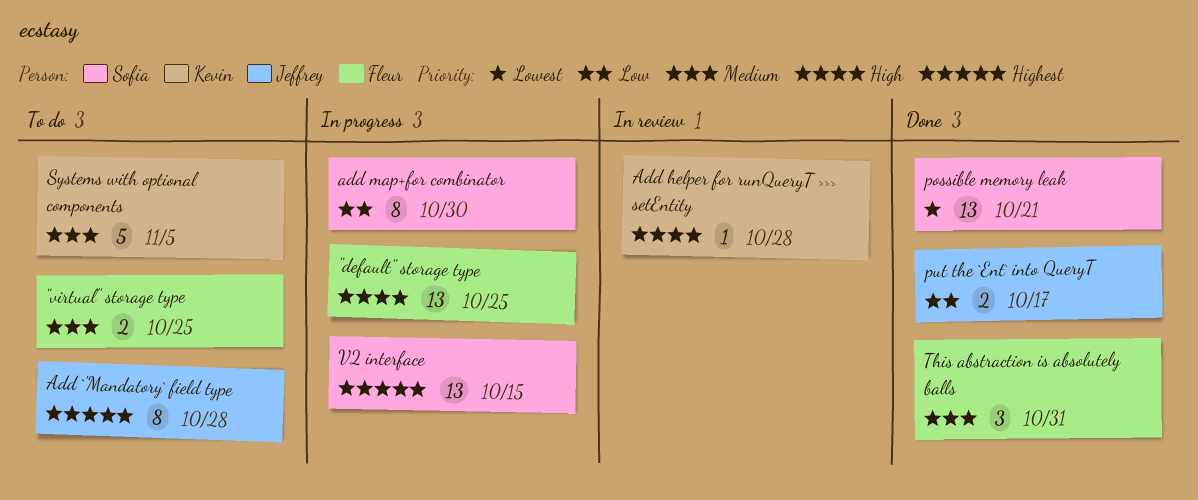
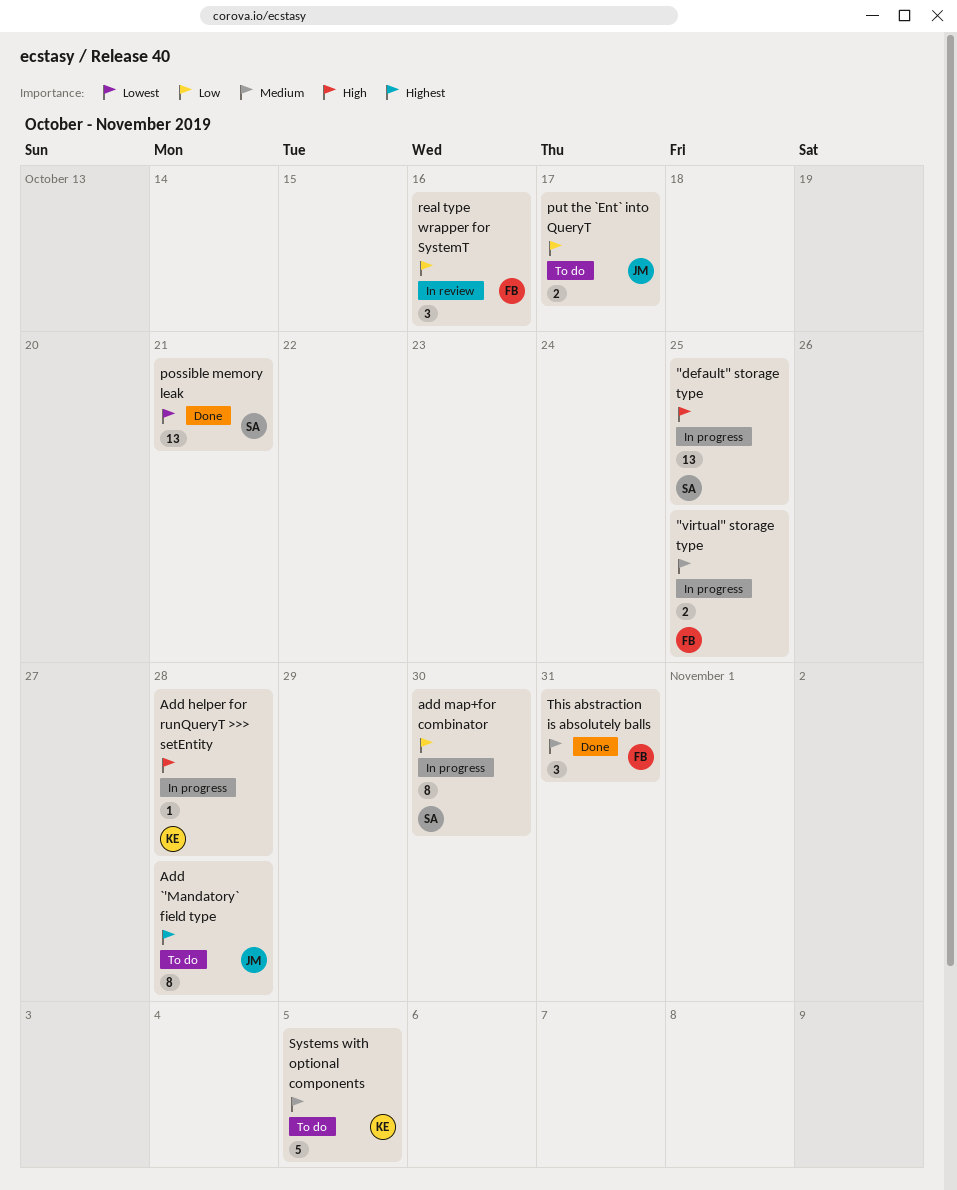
"default" storage type, owner: Fleur -> Sofia
"virtual" storage type, status: To do -> In progress
Add helper for runQueryT >>> setEntity, status: In review -> In progress
put the `Ent` into QueryT, status: Done -> To do
real type wrapper for SystemT: none -> present
V2 interface: present -> none

